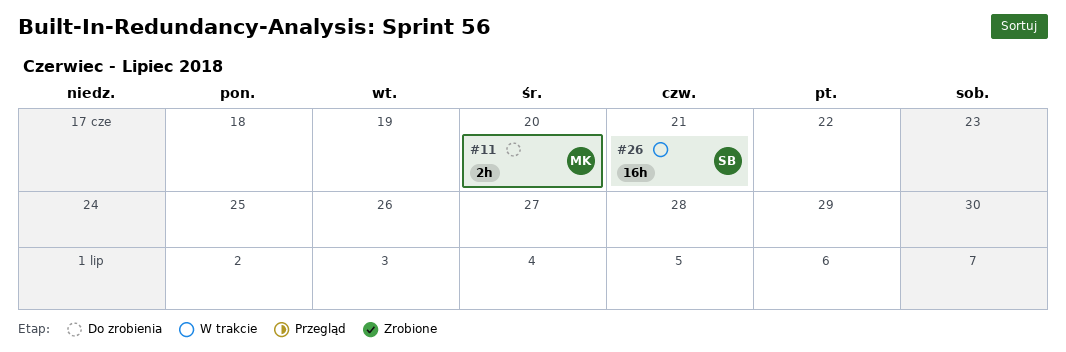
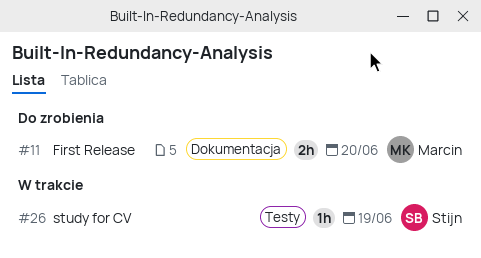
#26, estimate: 16h -> 1h
#26, due: Jun 21 -> Jun 19

